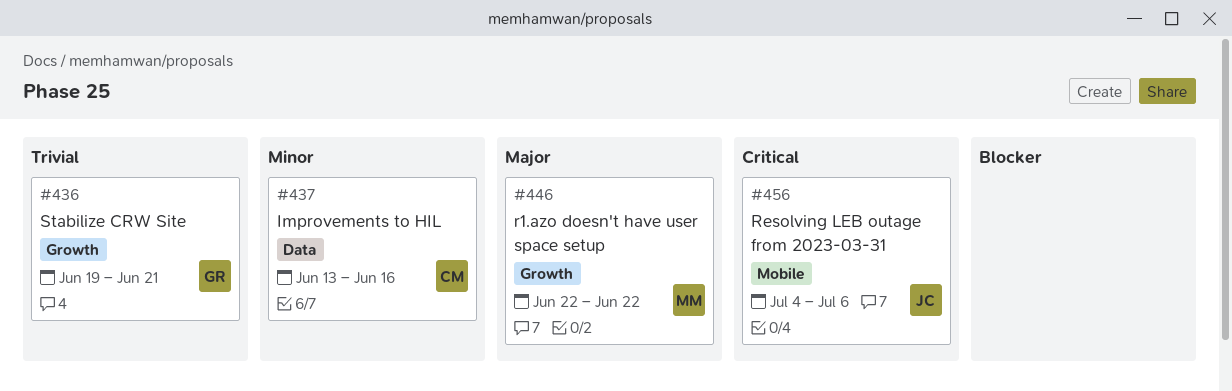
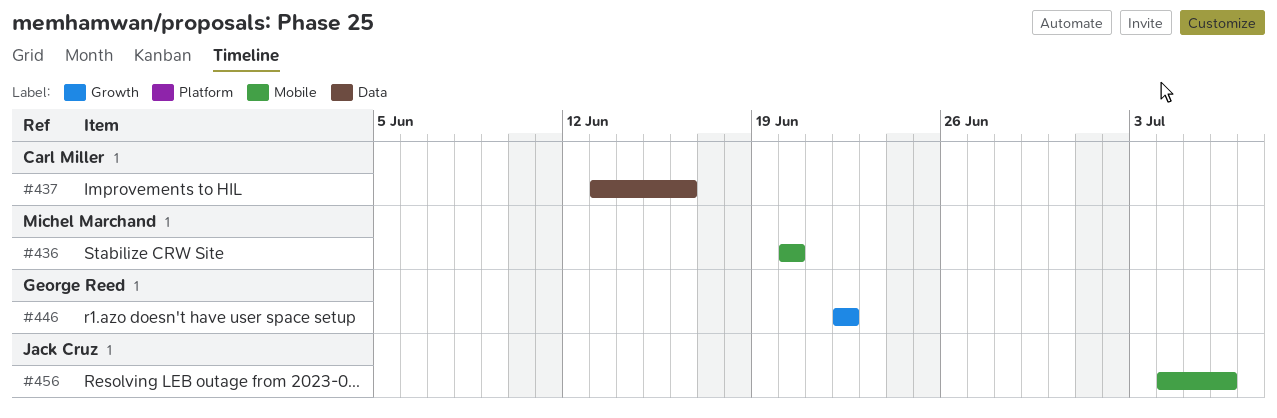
#436, owner: George Reed -> Michel Marchand
#436, label: Growth -> Mobile
#436, start: Jun 19 -> Jun 20
#436, due: Jun 21 -> Jun 20
#446, owner: Michel Marchand -> George Reed

